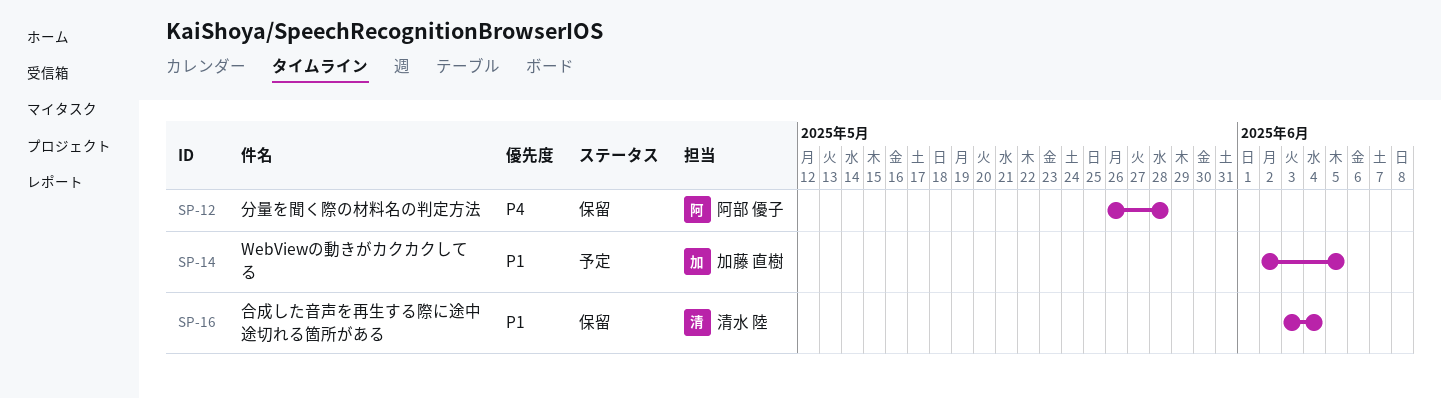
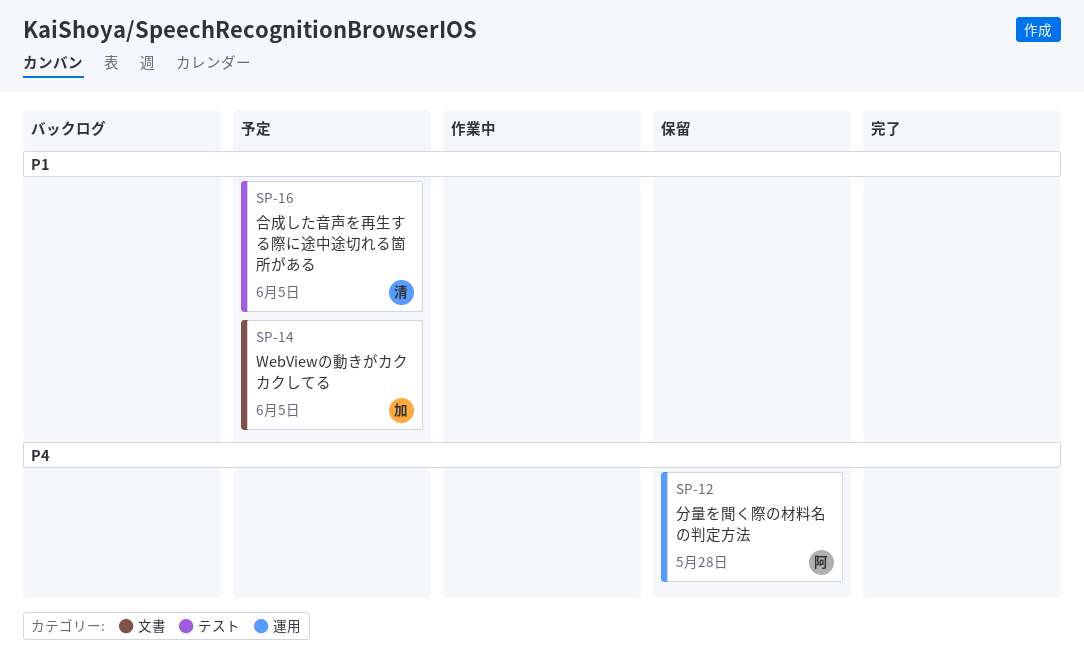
SP-16, status: 保留 -> 予定
SP-16, due: Jun 4 -> Jun 5

